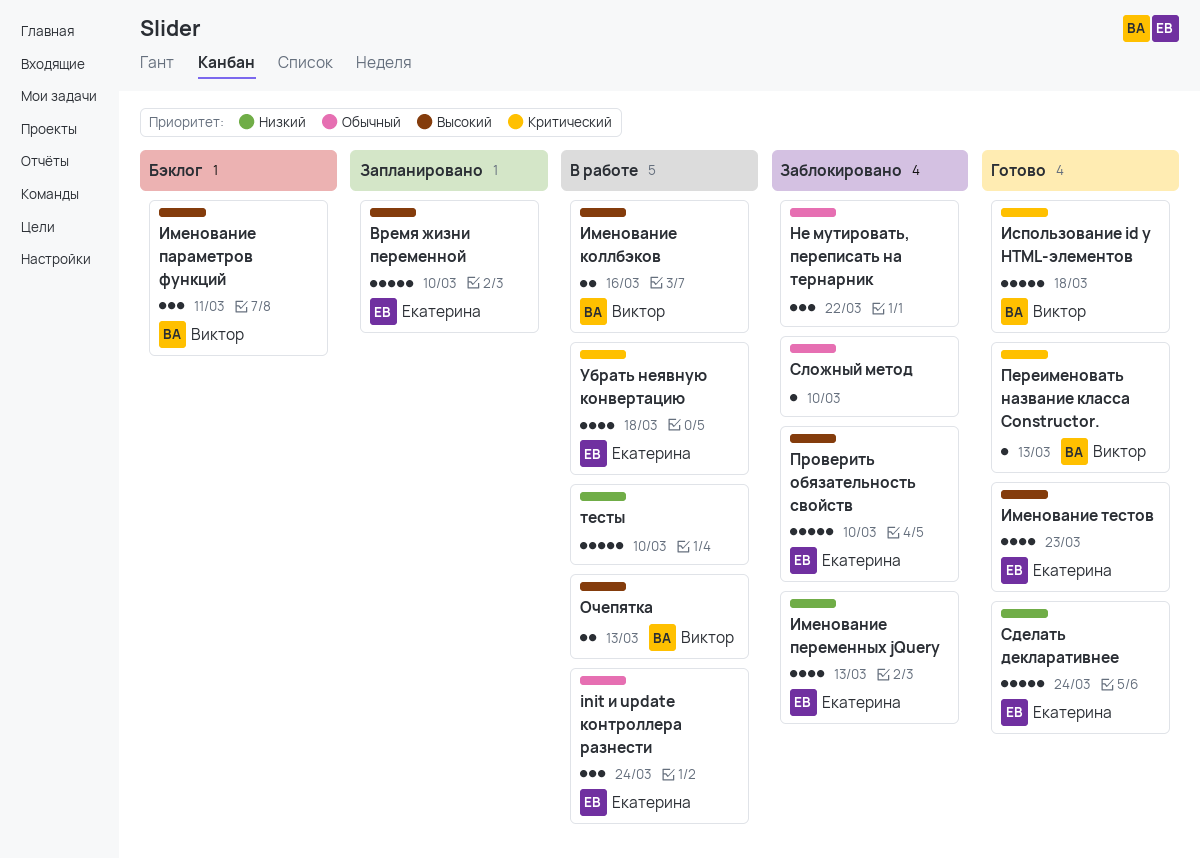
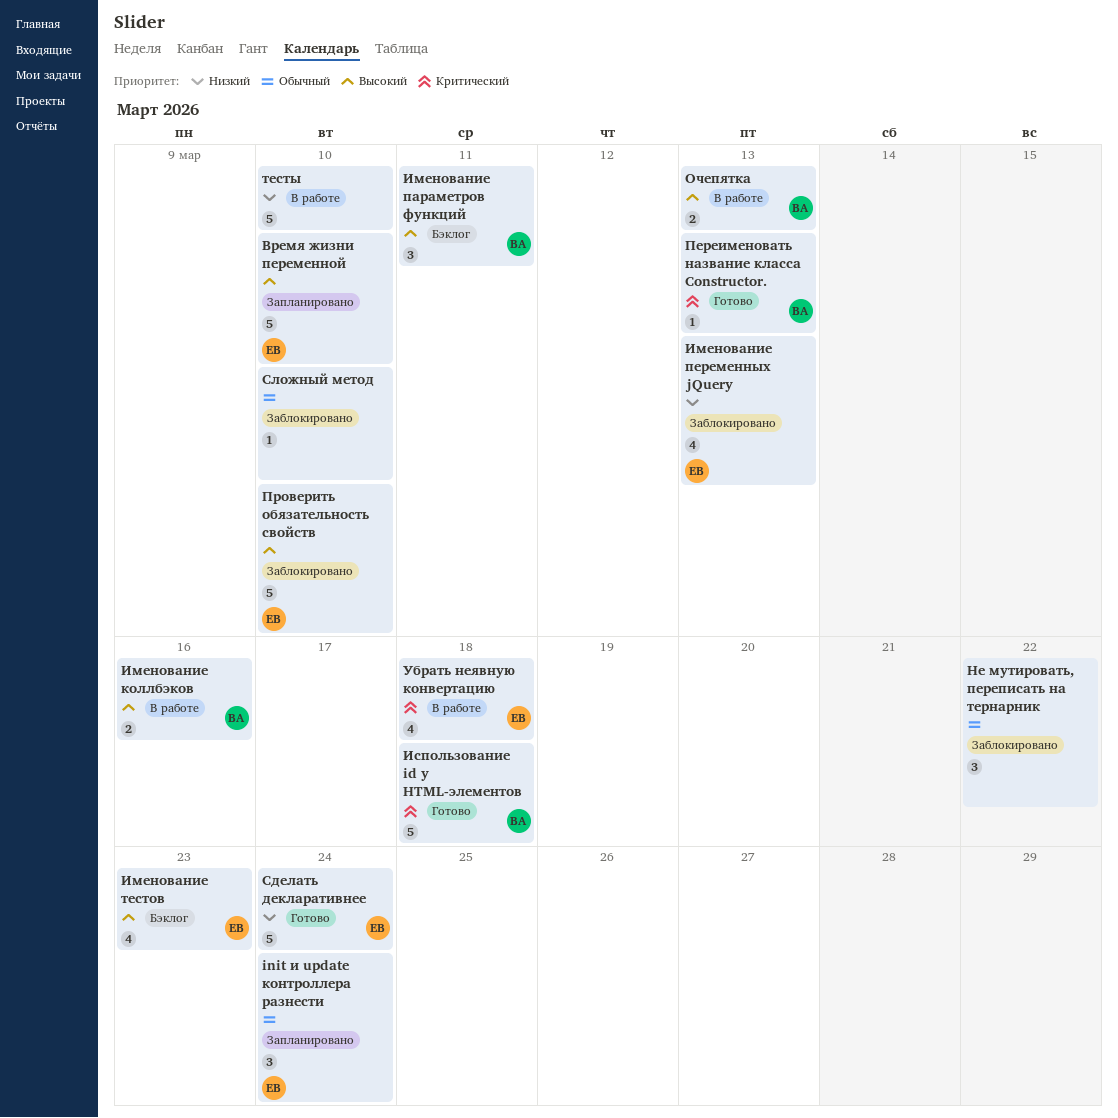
init и update контроллера разнести, status: В работе -> Запланировано
Именование тестов, status: Готово -> Бэклог

